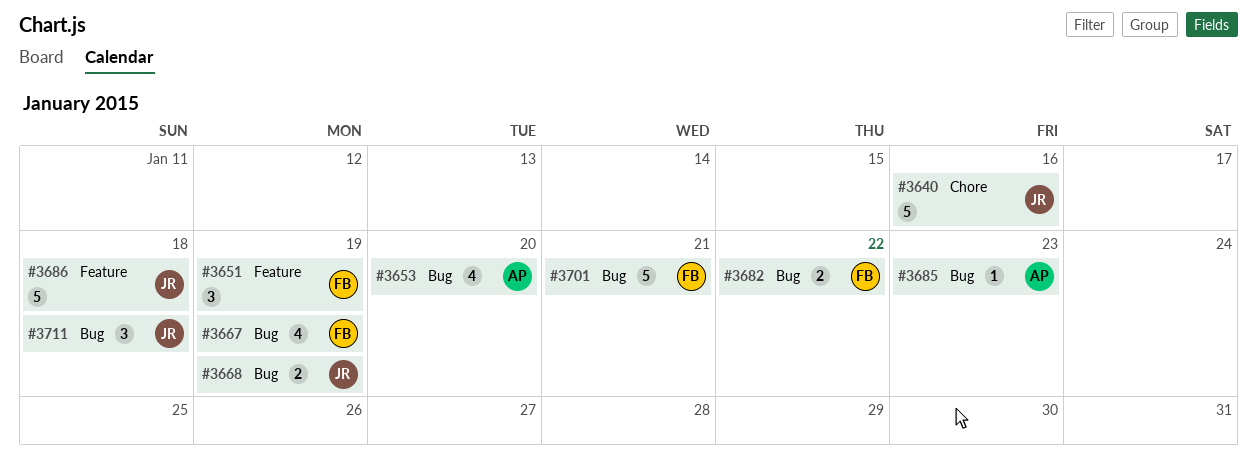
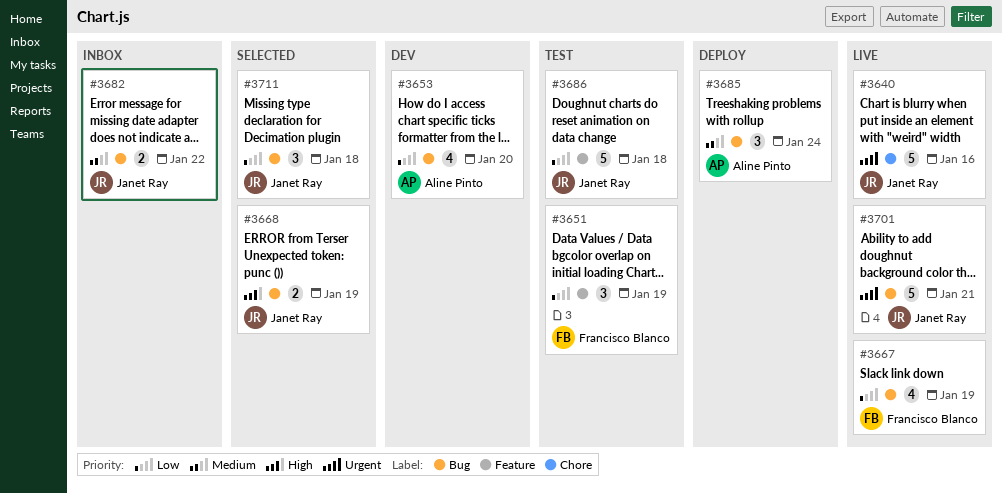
#3682, owner: Francisco Blanco -> Janet Ray
#3685, estimate: 1 -> 3
#3685, due: Jan 23 -> Jan 24
#3701, owner: Francisco Blanco -> Janet Ray

